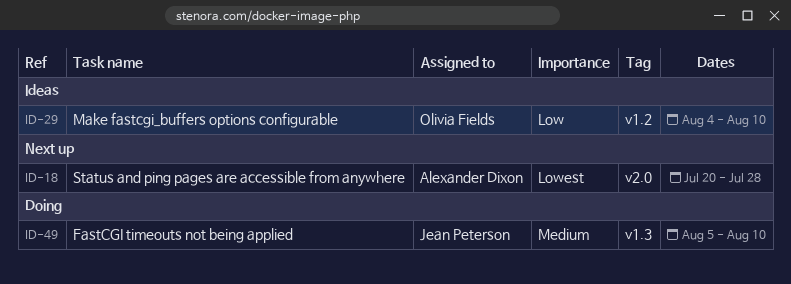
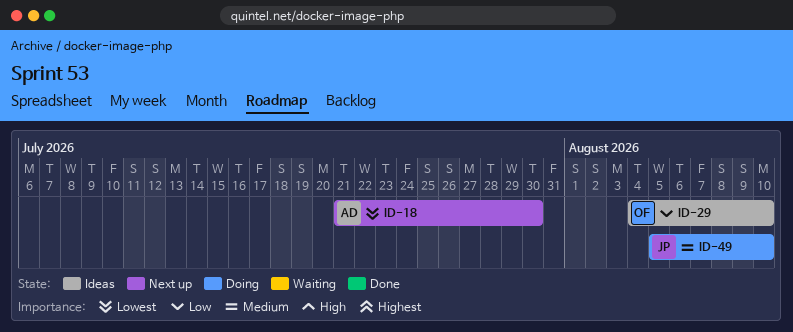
ID-18, start: Jul 20 -> Jul 21
ID-18, due: Jul 28 -> Jul 30

